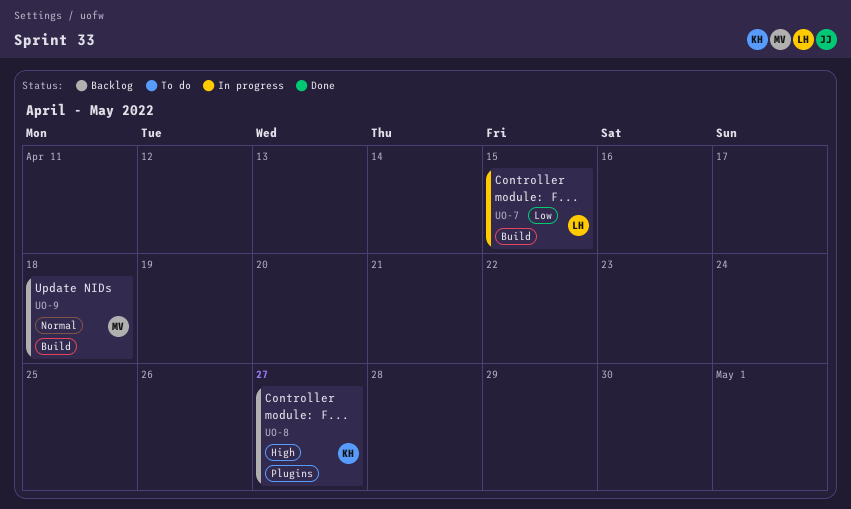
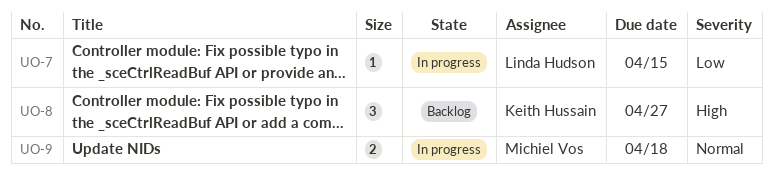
UO-9, status: Backlog -> In progress

